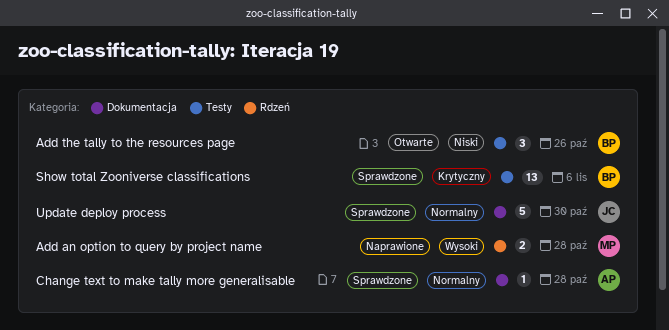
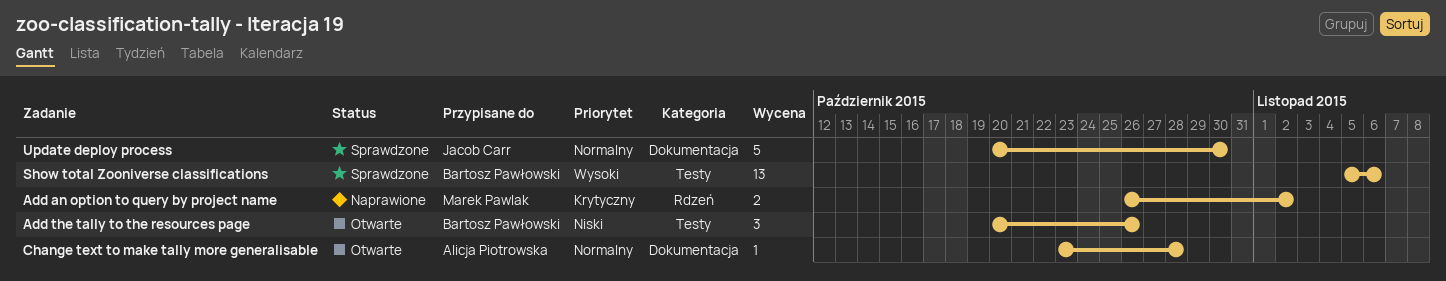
Add an option to query by project name, priority: Wysoki -> Krytyczny
Add an option to query by project name, due: Oct 28 -> Nov 2
Change text to make tally more generalisable, status: Sprawdzone -> Otwarte
Show total Zooniverse classifications, priority: Krytyczny -> Wysoki

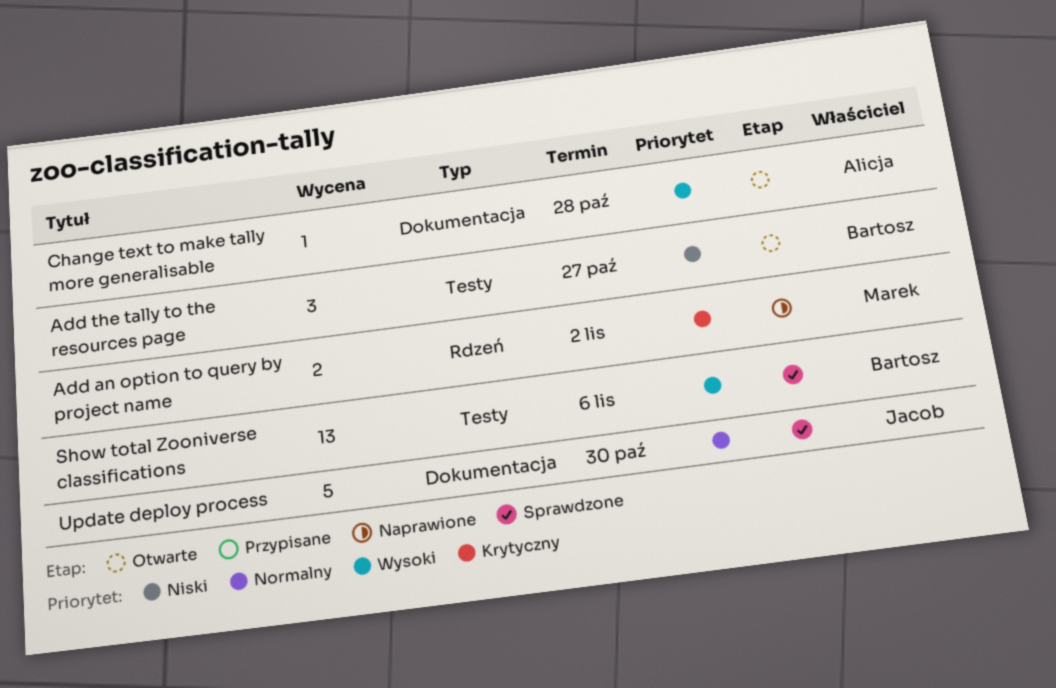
Add the tally to the resources page, due: Oct 26 -> Oct 27
Change text to make tally more generalisable, priority: Normalny -> Wysoki

